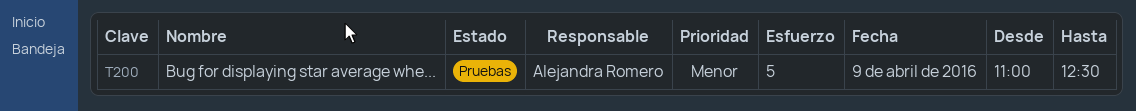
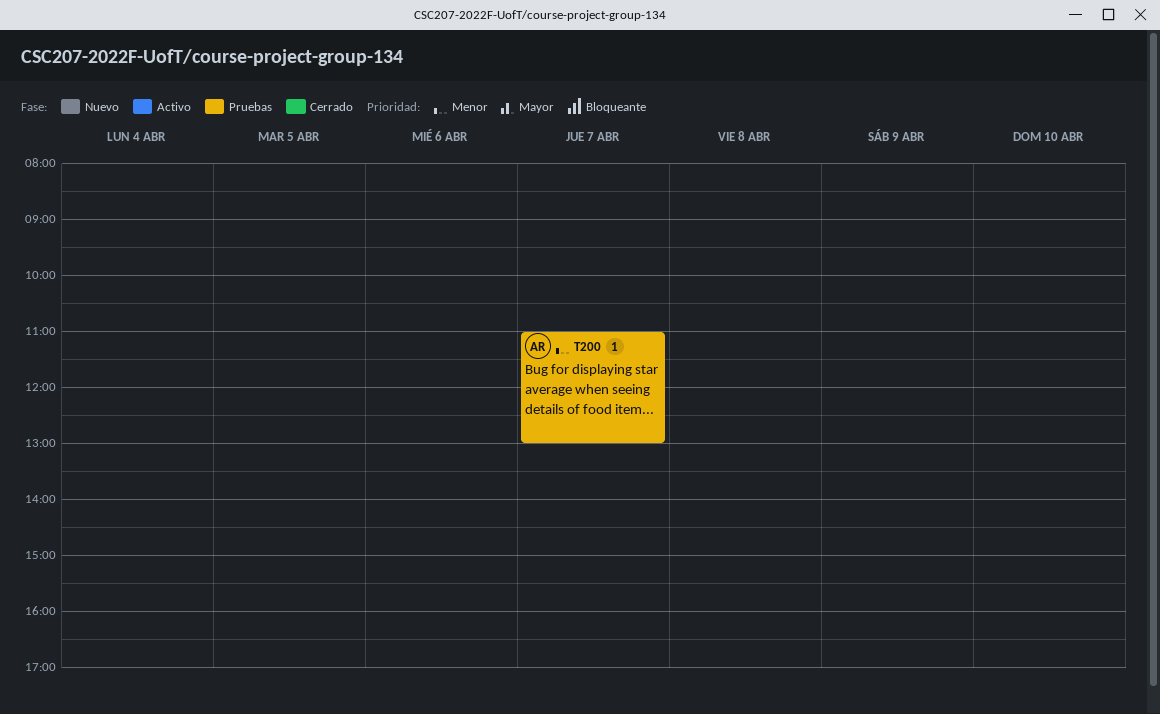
T200, estimate: 5 -> 1
T200, day: Apr 9 -> Apr 7
T200, ends: 12:30 -> 13:00

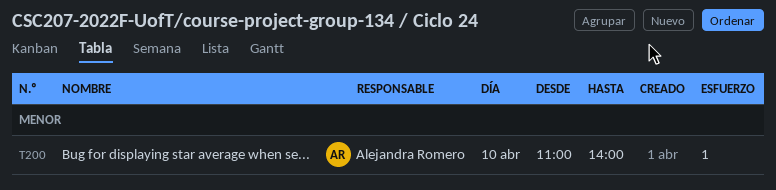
T200, day: Apr 7 -> Apr 10
T200, ends: 13:00 -> 14:00

